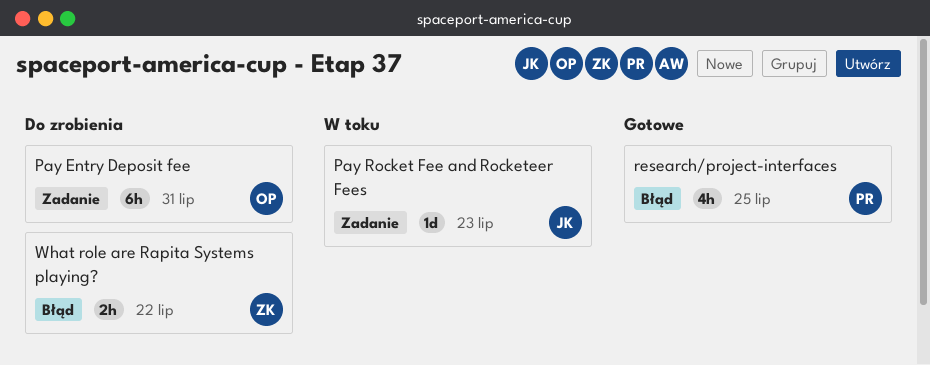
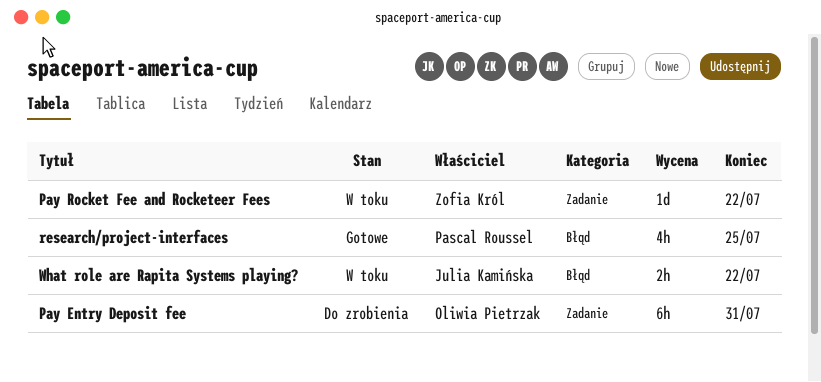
Pay Rocket Fee and Rocketeer Fees, owner: Julia Kamińska -> Zofia Król
Pay Rocket Fee and Rocketeer Fees, due: Jul 23 -> Jul 22
What role are Rapita Systems playing?, status: Do zrobienia -> W toku
What role are Rapita Systems playing?, owner: Zofia Król -> Julia Kamińska

